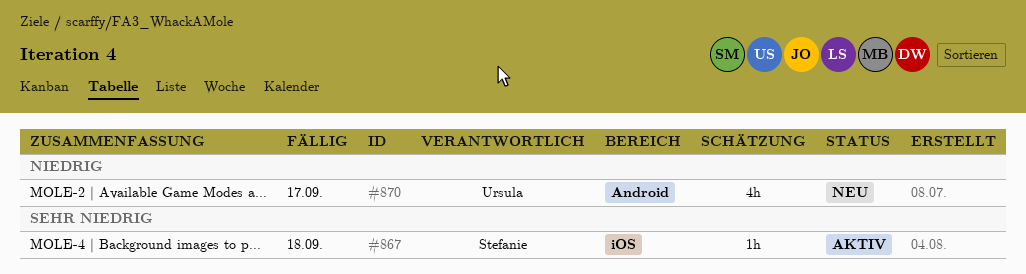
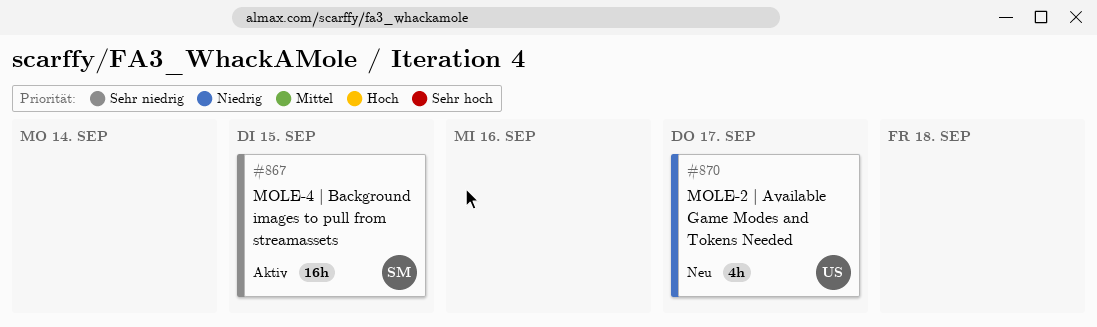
#867, estimate: 1h -> 16h
#867, due: Sep 18 -> Sep 15

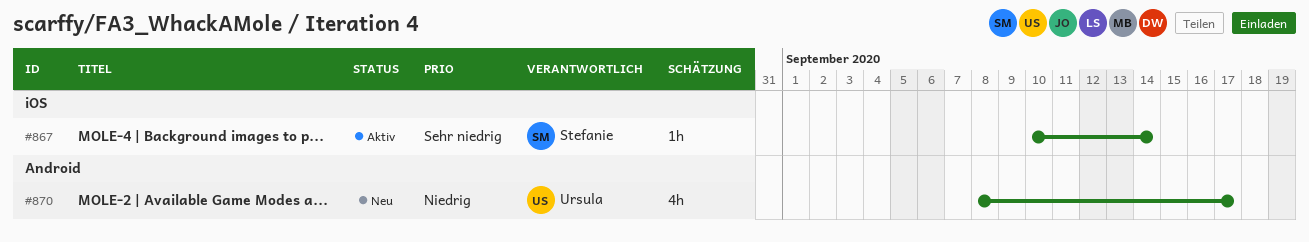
#867, estimate: 16h -> 1h
#867, due: Sep 15 -> Sep 14

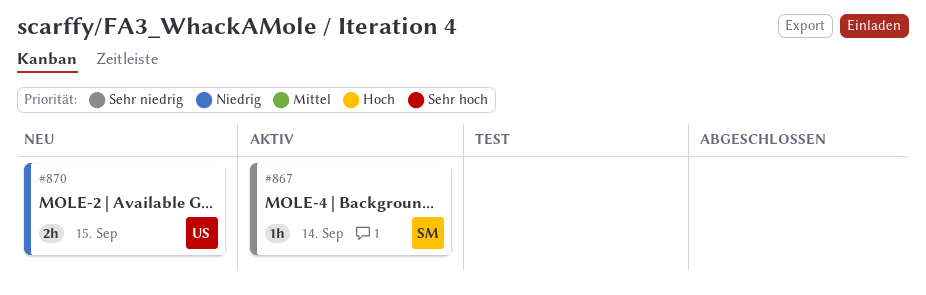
#870, estimate: 4h -> 2h
#870, due: Sep 17 -> Sep 15

